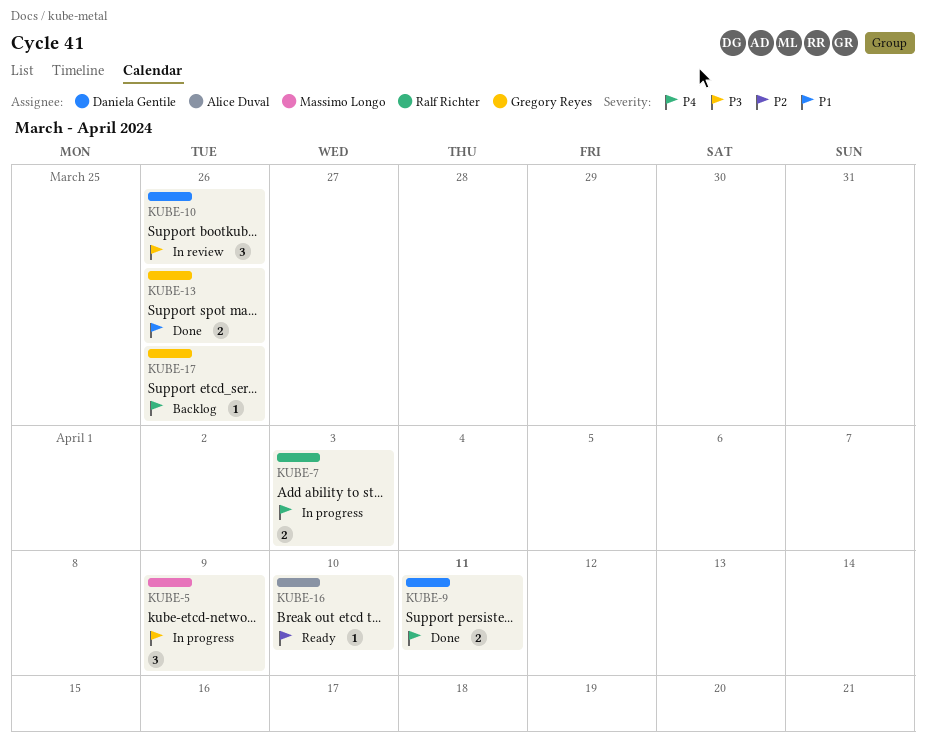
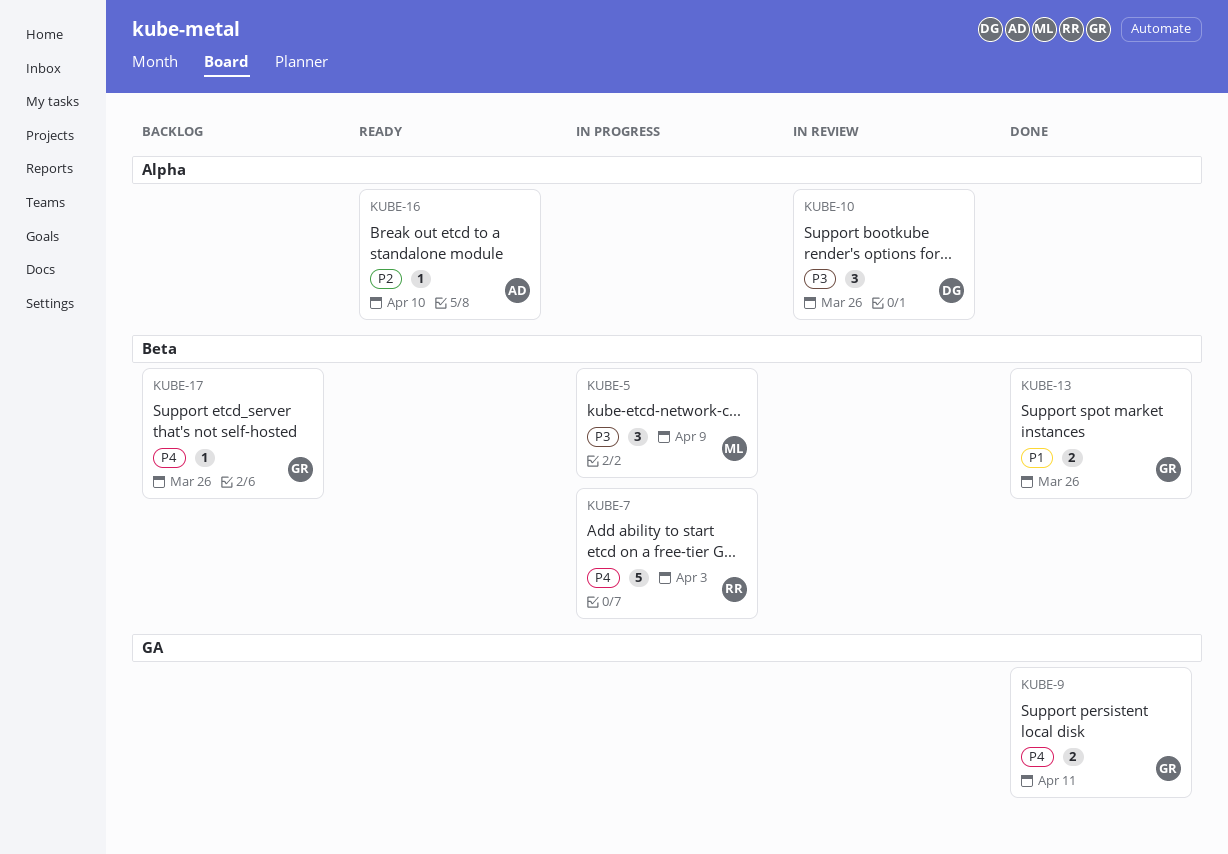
KUBE-7, estimate: 2 -> 5
KUBE-9, owner: Daniela Gentile -> Gregory Reyes

